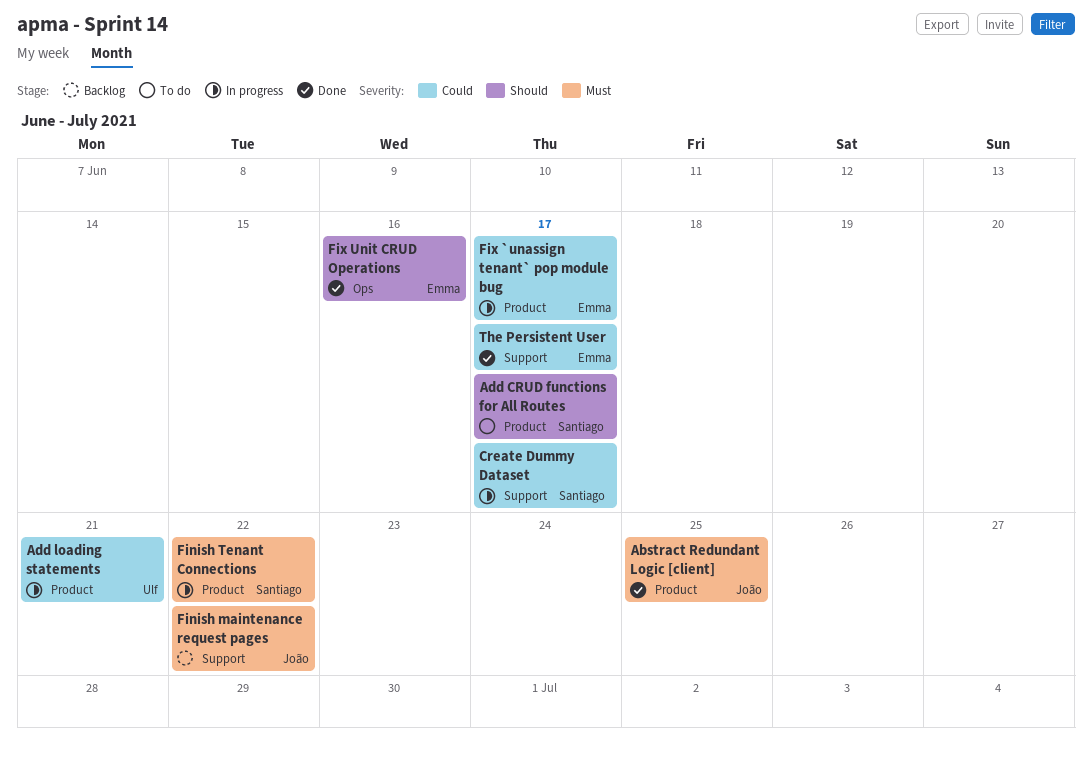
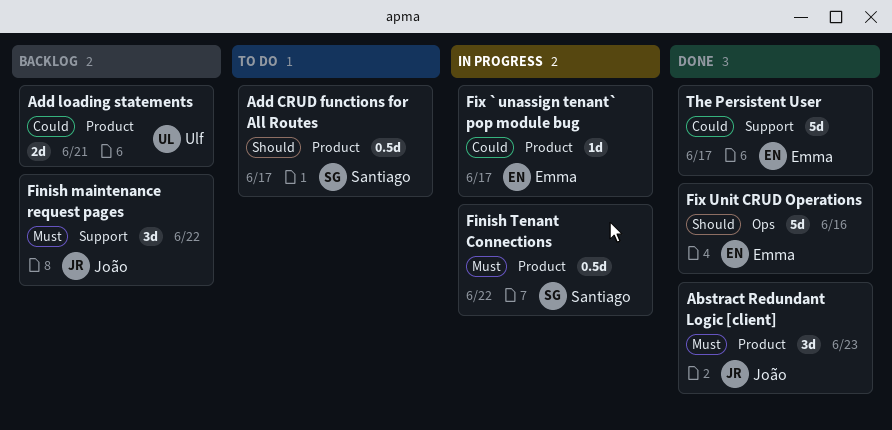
Abstract Redundant Logic [client], due: Jun 25 -> Jun 23
Add loading statements, status: In progress -> Backlog
Create Dummy Dataset: present -> none

